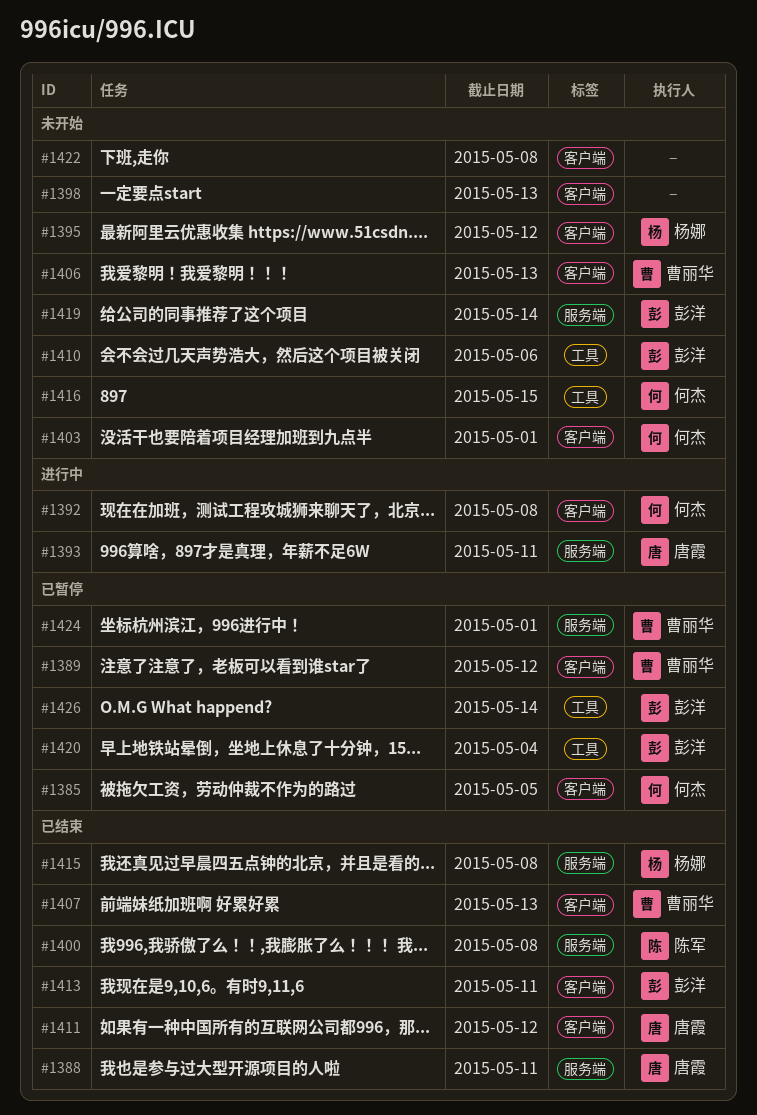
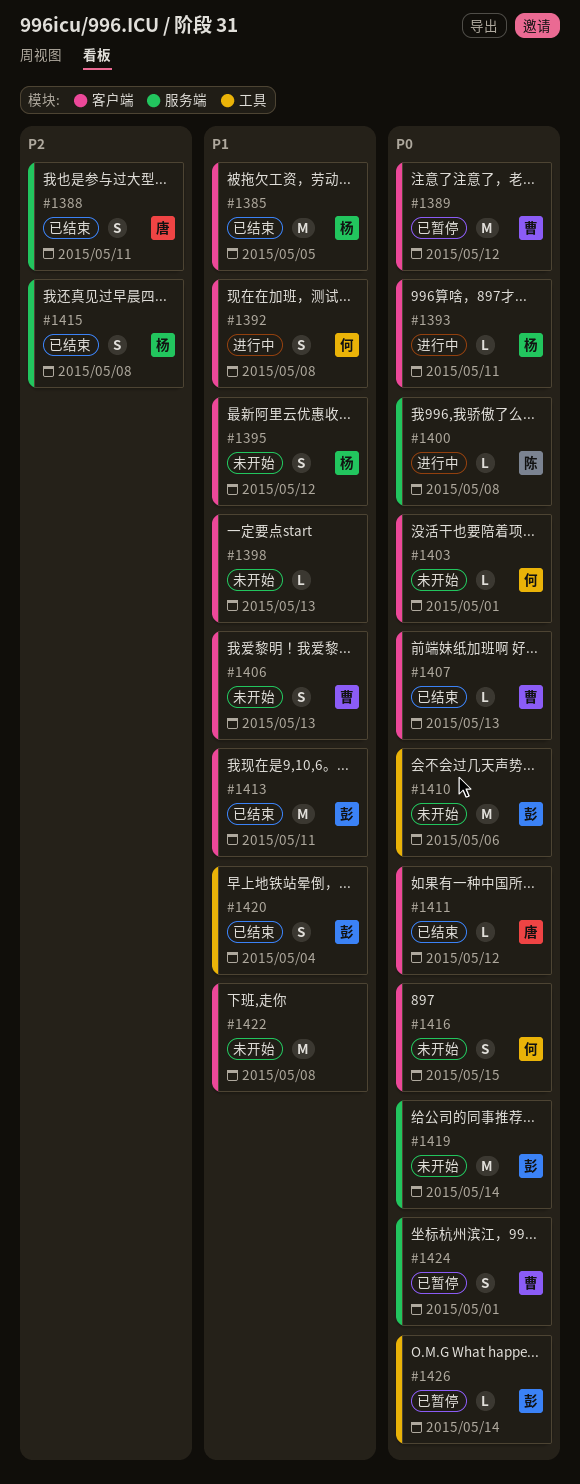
#1385, status: 已暂停 -> 已结束
#1385, owner: 何杰 -> 杨娜
#1393, owner: 唐霞 -> 杨娜
#1393, label: 服务端 -> 客户端
#1400, status: 已结束 -> 进行中
#1416, label: 工具 -> 客户端
#1420, status: 已暂停 -> 已结束

